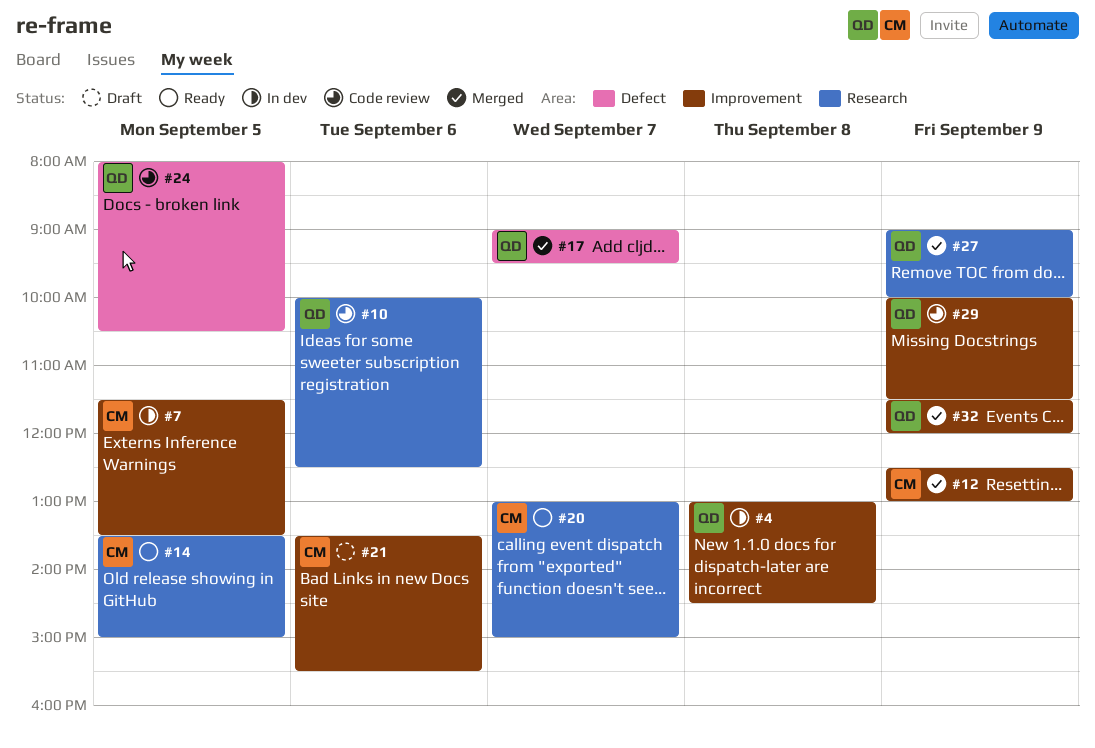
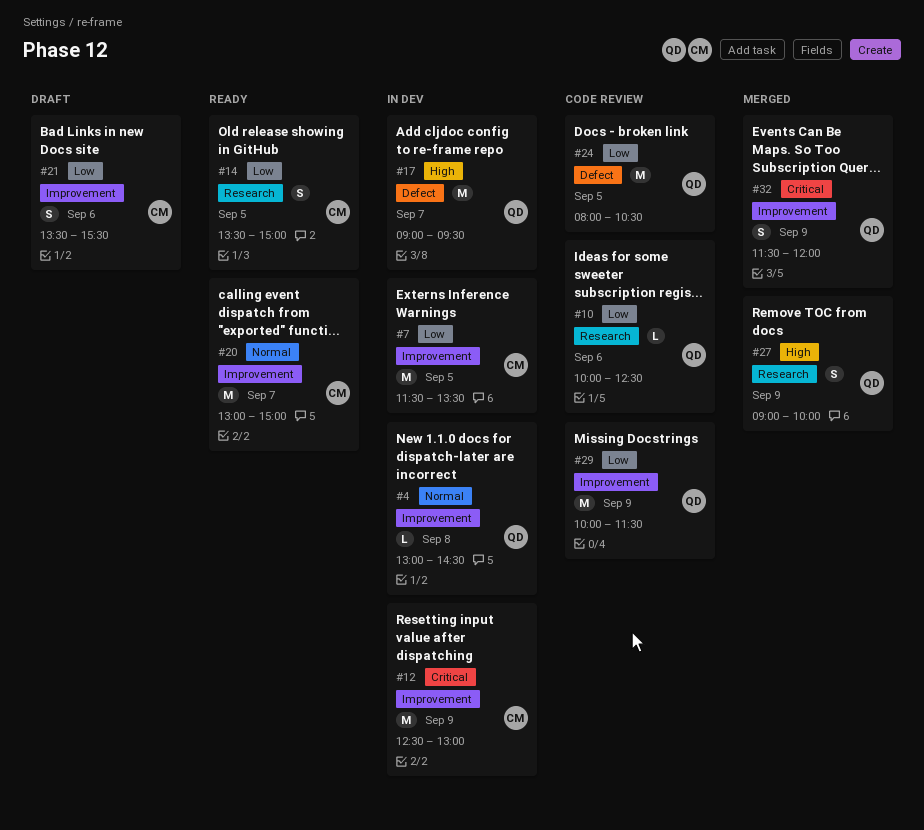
#12, status: Merged -> In dev
#17, status: Merged -> In dev
#20, label: Research -> Improvement

